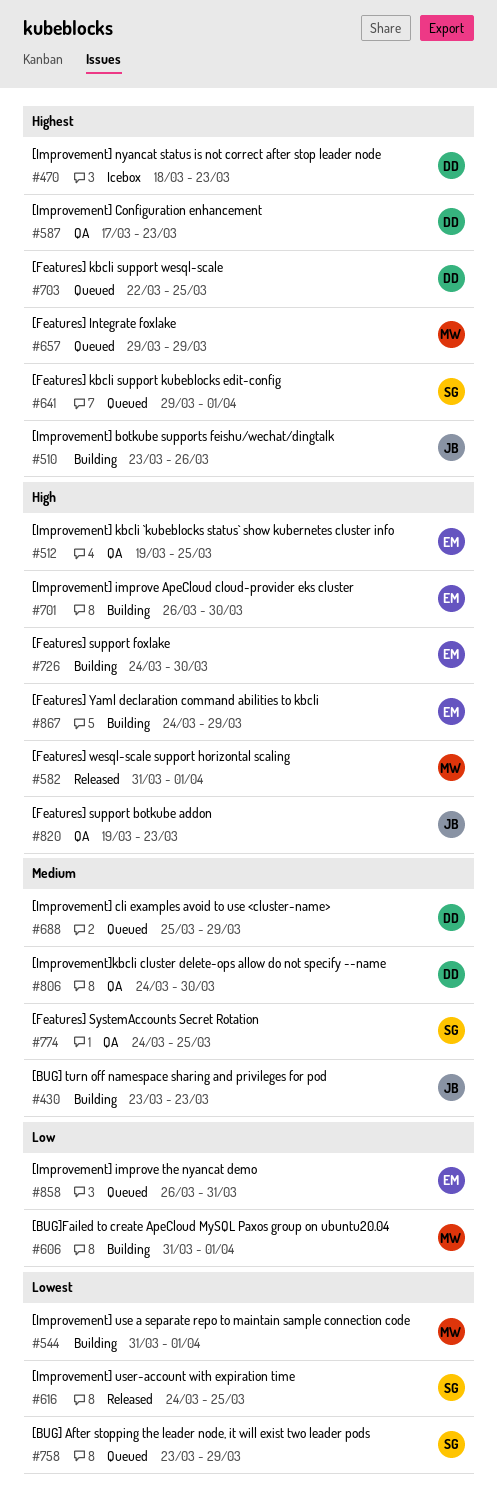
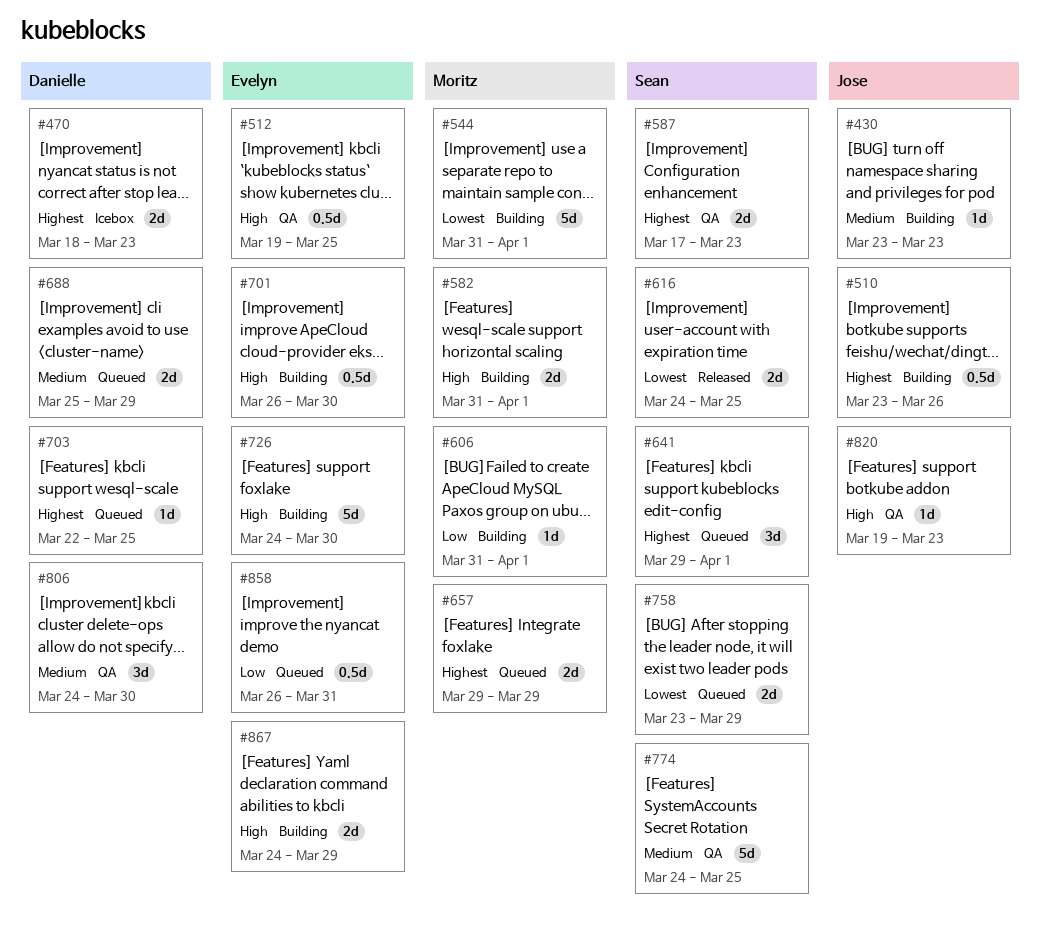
#582, status: Released -> Building
#587, owner: Danielle -> Sean

